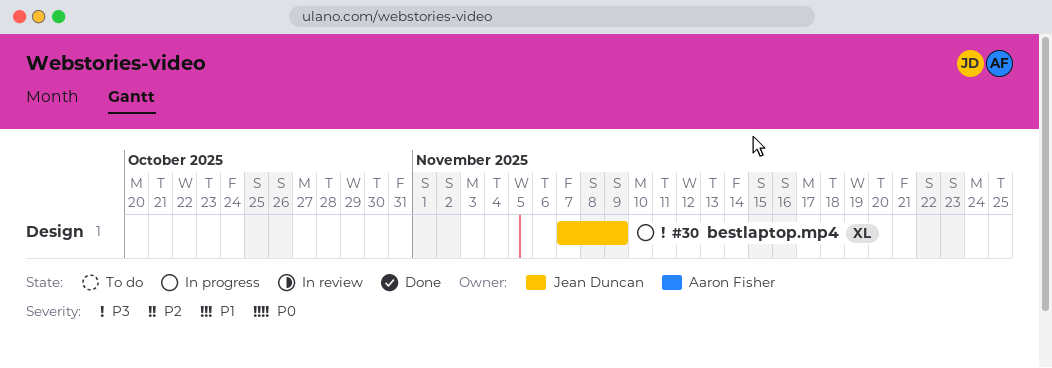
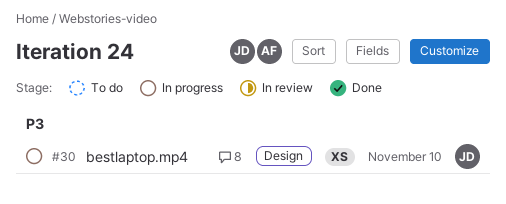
#30, estimate: XL -> XS
#30, due: Nov 9 -> Nov 10

